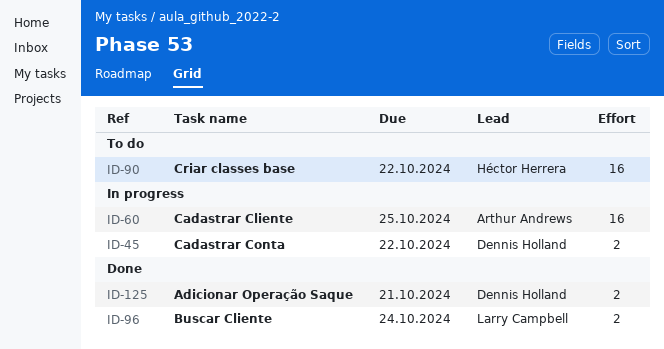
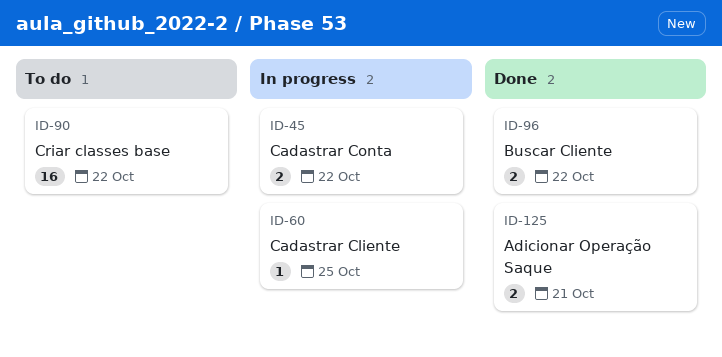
ID-60, estimate: 16 -> 1
ID-96, due: Oct 24 -> Oct 22

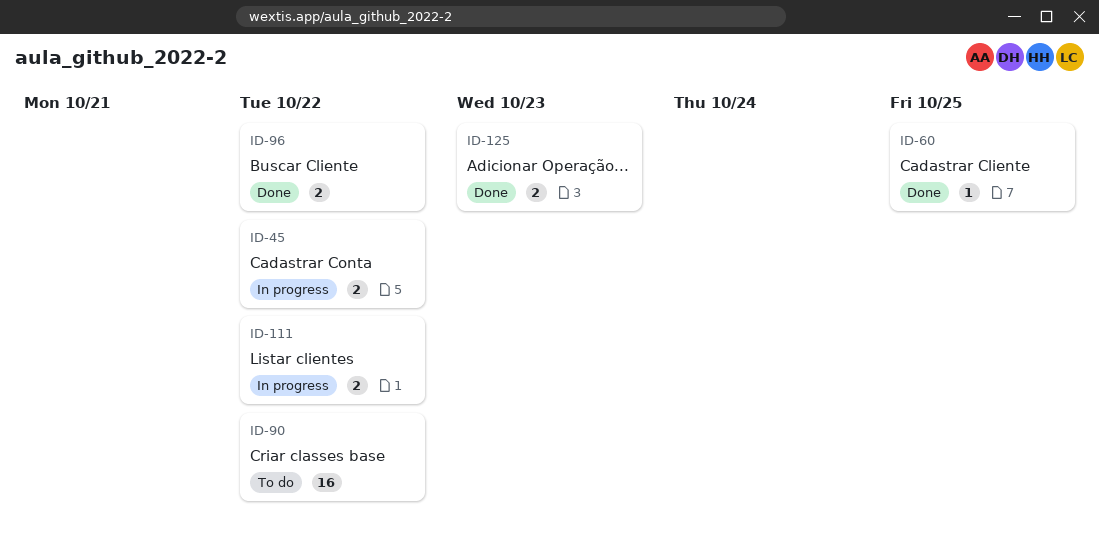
ID-60, status: In progress -> Done
ID-111: none -> present
ID-125, due: Oct 21 -> Oct 23

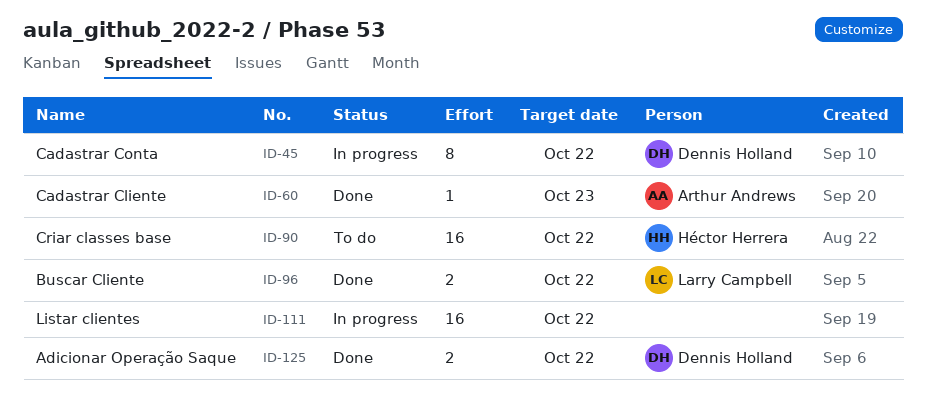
ID-45, estimate: 2 -> 8
ID-60, due: Oct 25 -> Oct 23
ID-111, estimate: 2 -> 16
ID-125, due: Oct 23 -> Oct 22

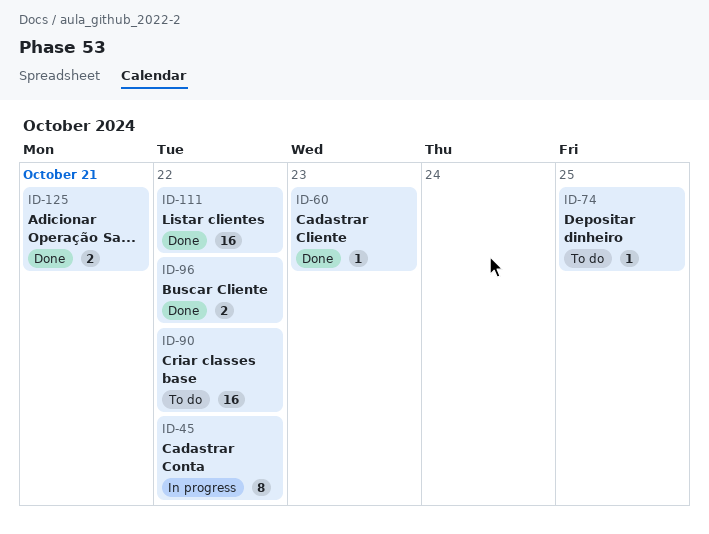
ID-74: none -> present
ID-111, status: In progress -> Done
ID-125, due: Oct 22 -> Oct 21

